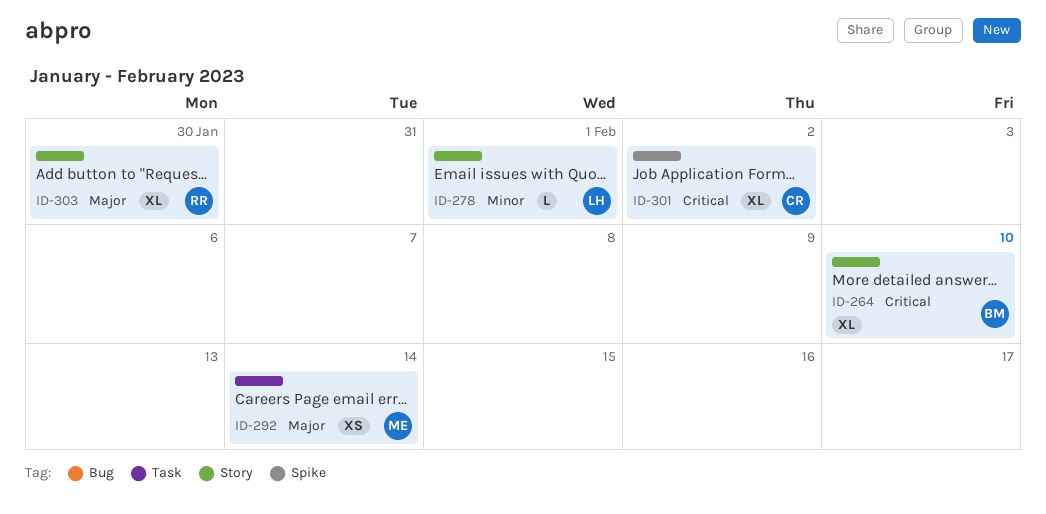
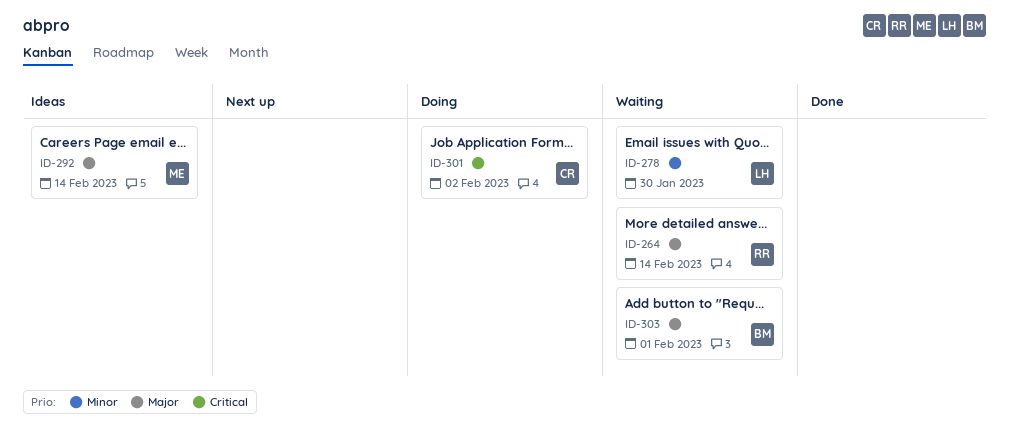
ID-264, owner: BM -> RR
ID-264, priority: Critical -> Major
ID-264, due: Feb 10 -> Feb 14
ID-278, due: Feb 1 -> Jan 30
ID-303, owner: RR -> BM
ID-303, due: Jan 30 -> Feb 1

